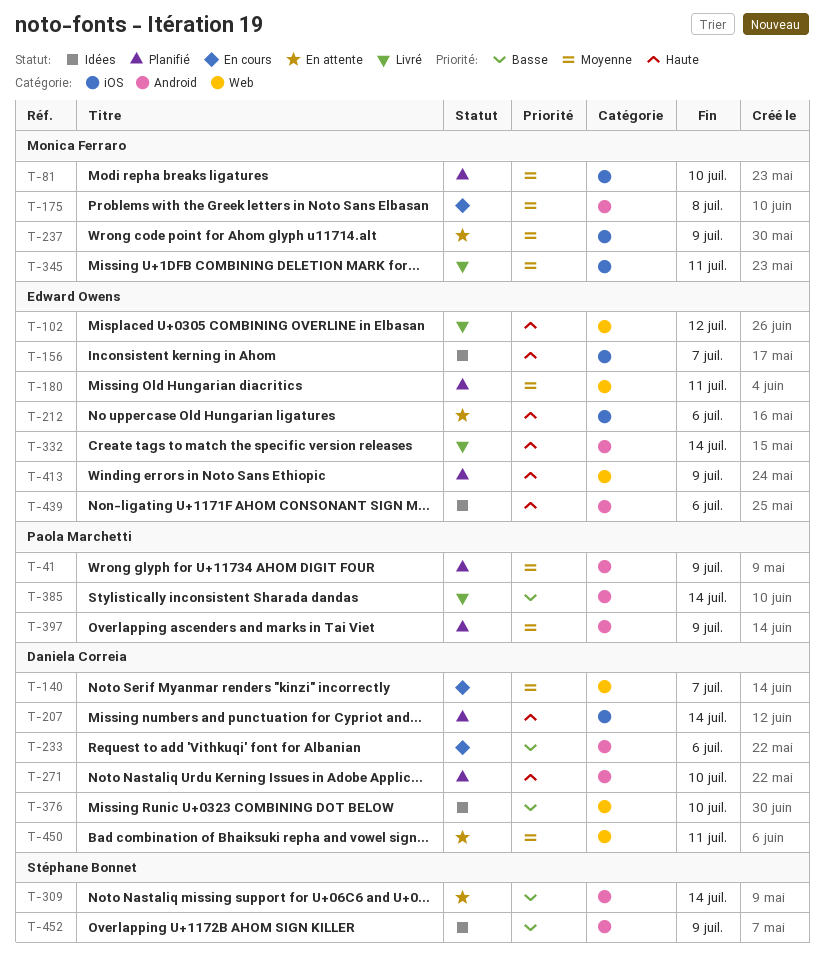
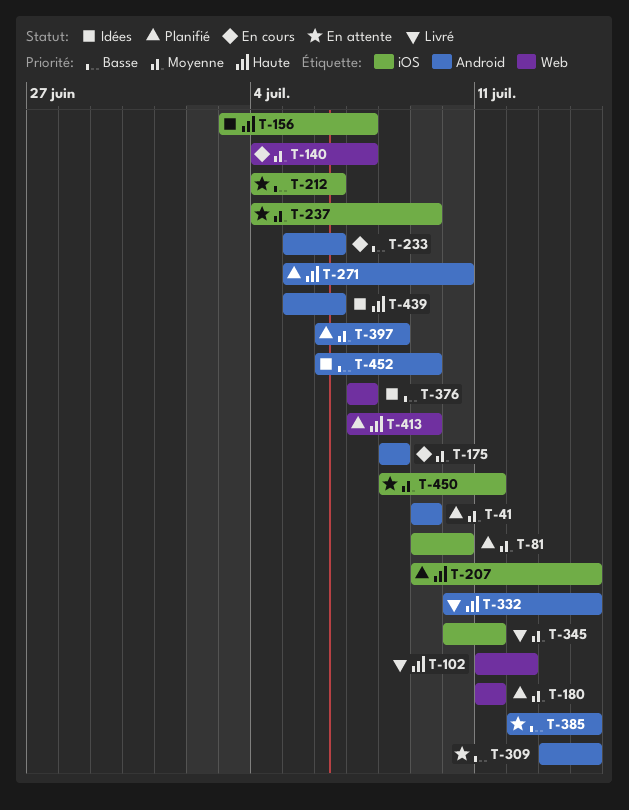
T-212, priority: Haute -> Basse
T-376, due: Jul 10 -> Jul 7
T-385, status: Livré -> En attente
T-397, due: Jul 9 -> Jul 8
T-450, label: Web -> iOS

